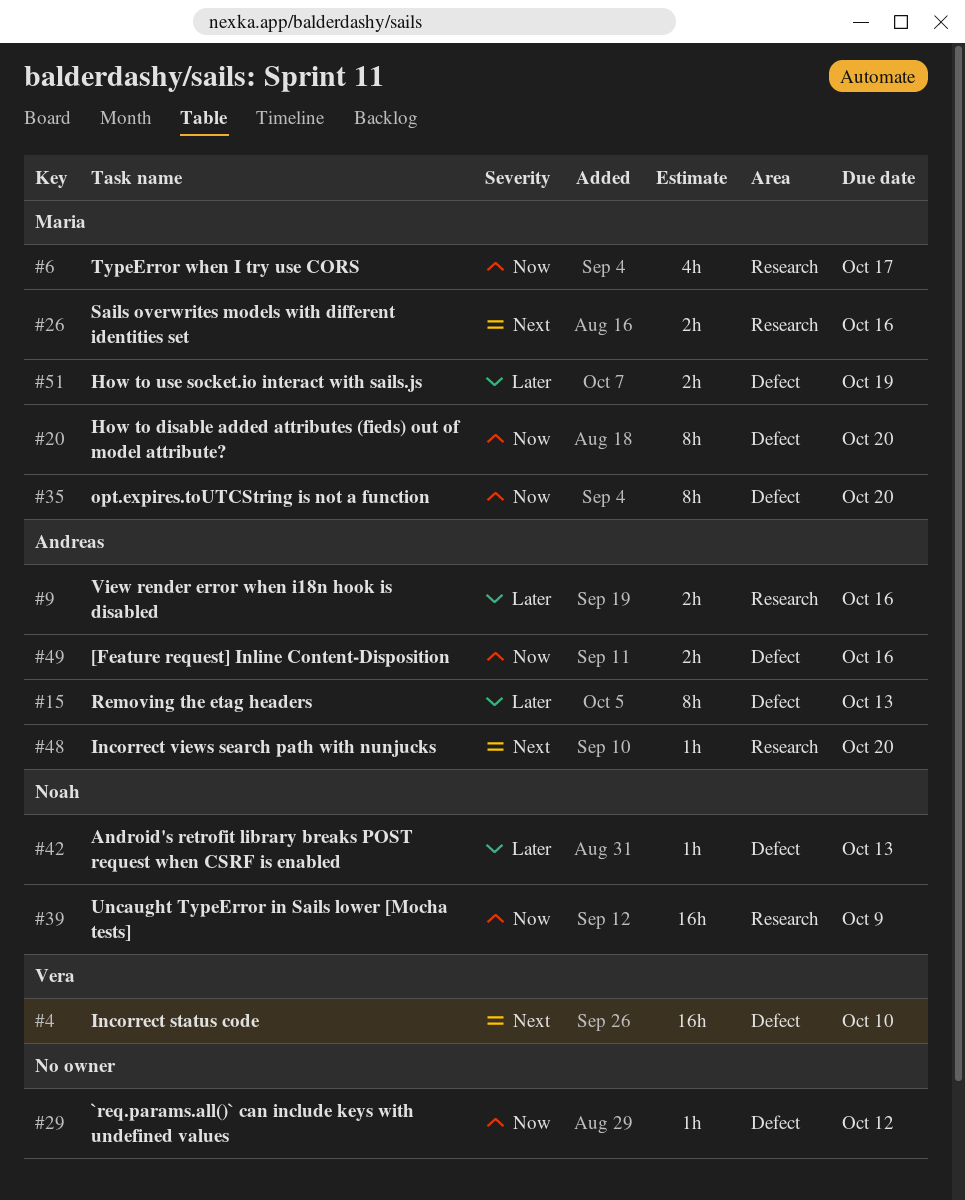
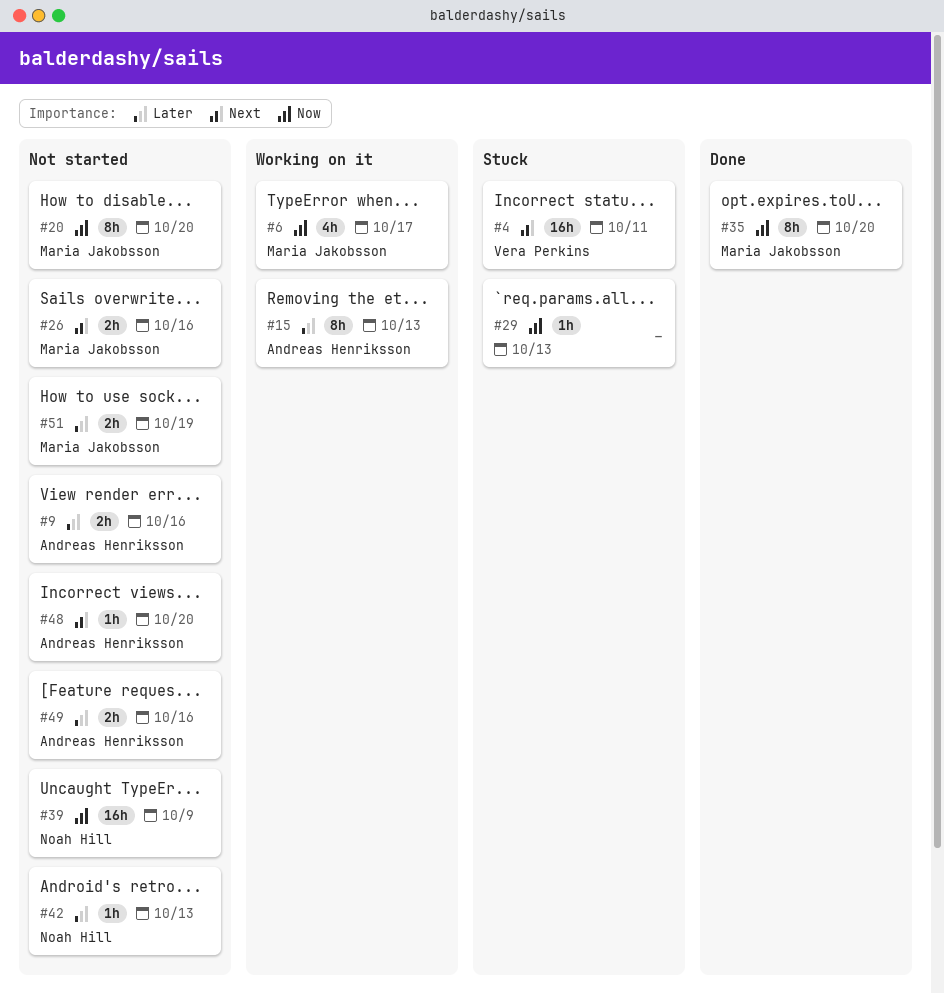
#4, due: Oct 10 -> Oct 11
#29, due: Oct 12 -> Oct 13
#49, priority: Now -> Later

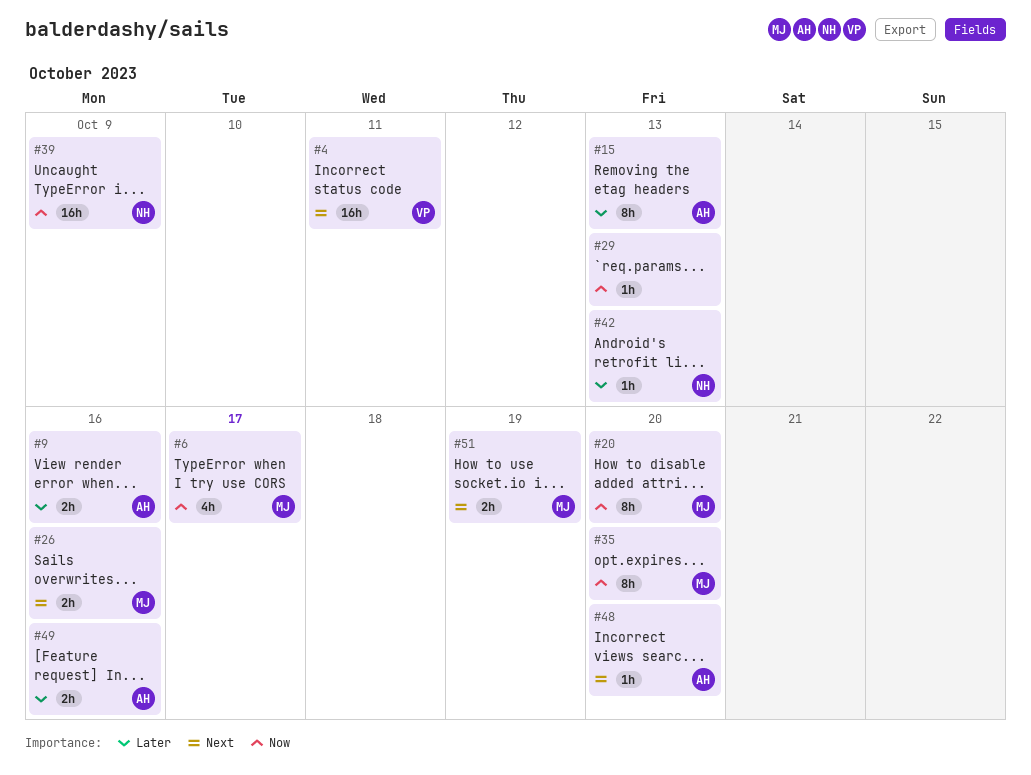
#51, priority: Later -> Next

